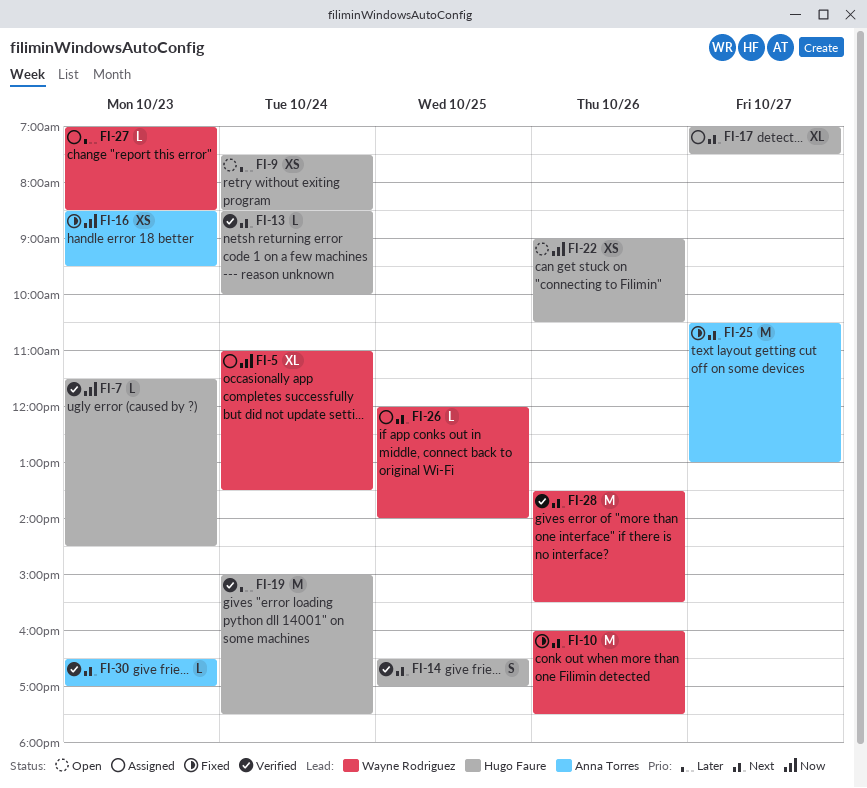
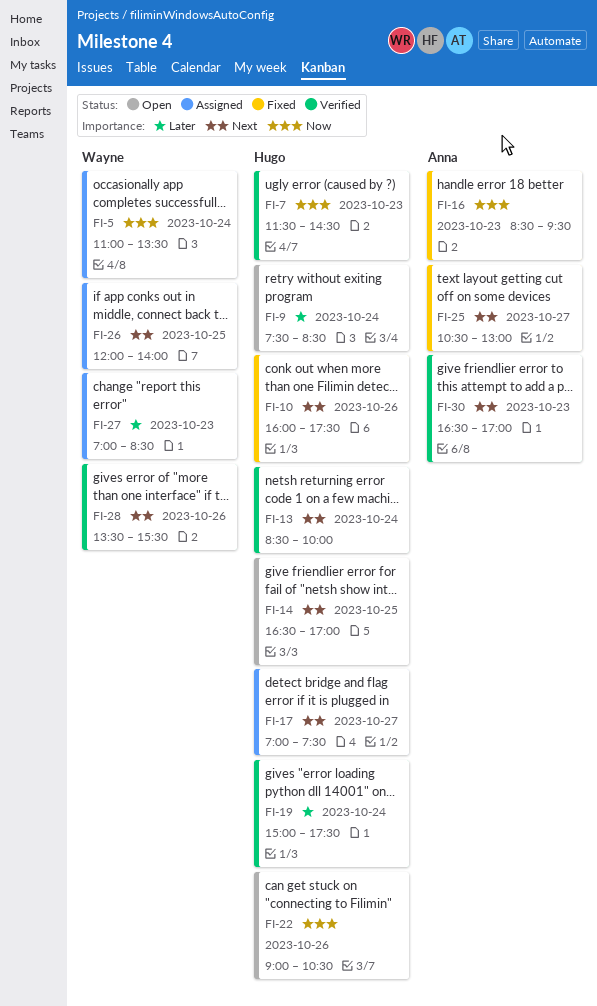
FI-10, owner: Wayne Rodriguez -> Hugo Faure
FI-14, status: Verified -> Open

